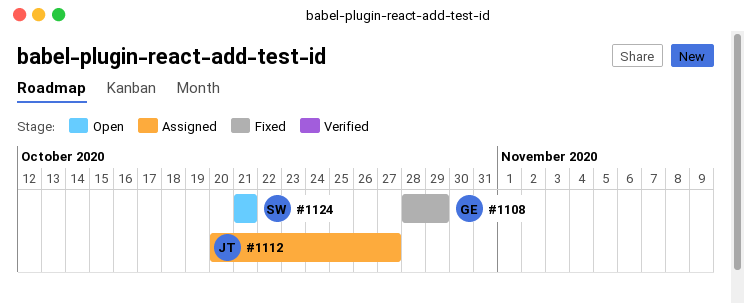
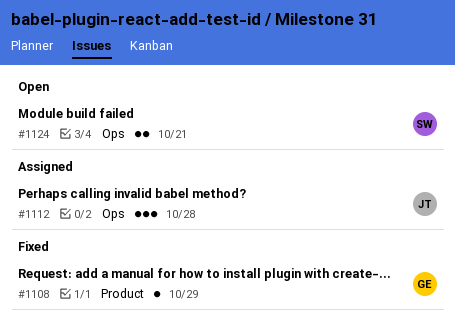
#1112, due: Oct 27 -> Oct 28

